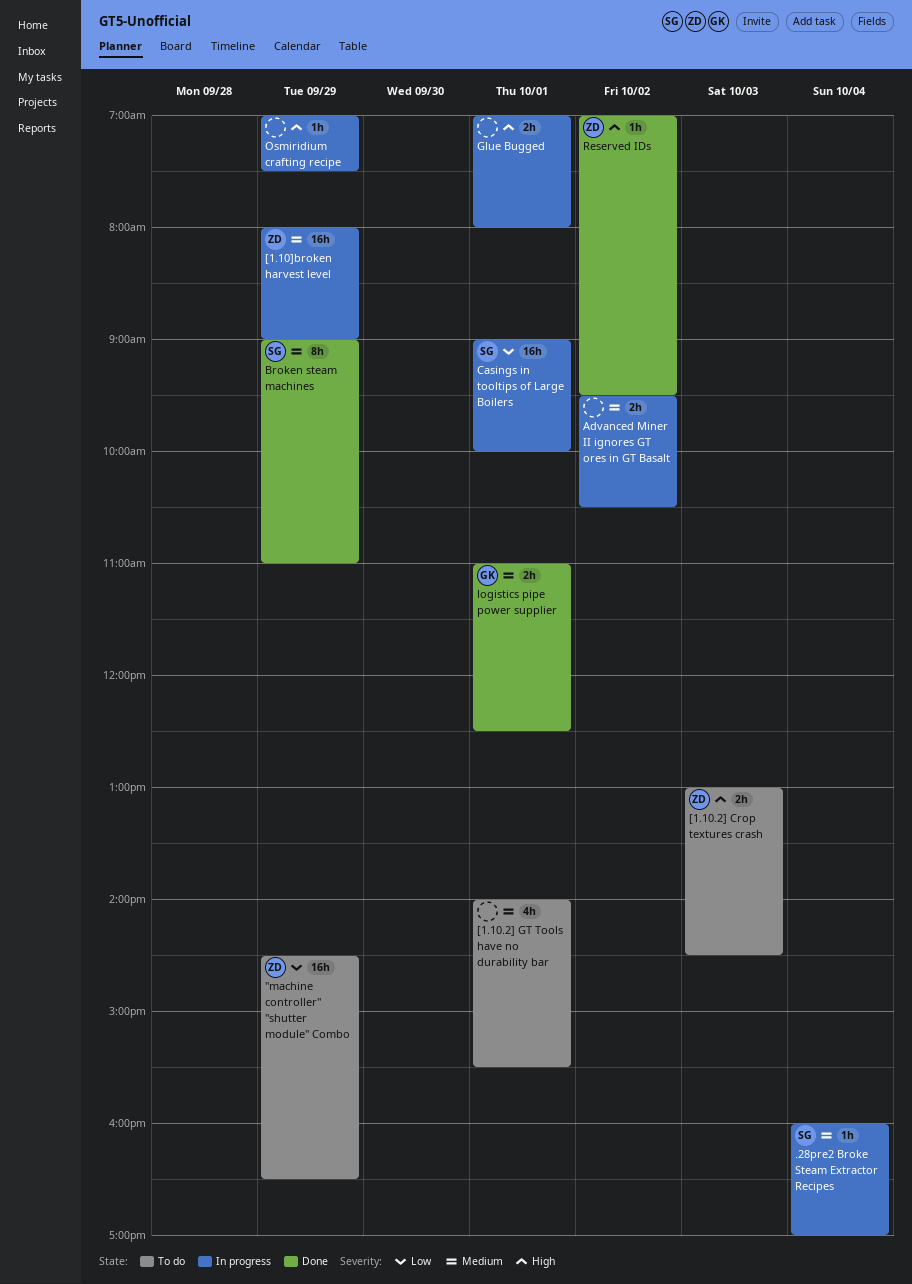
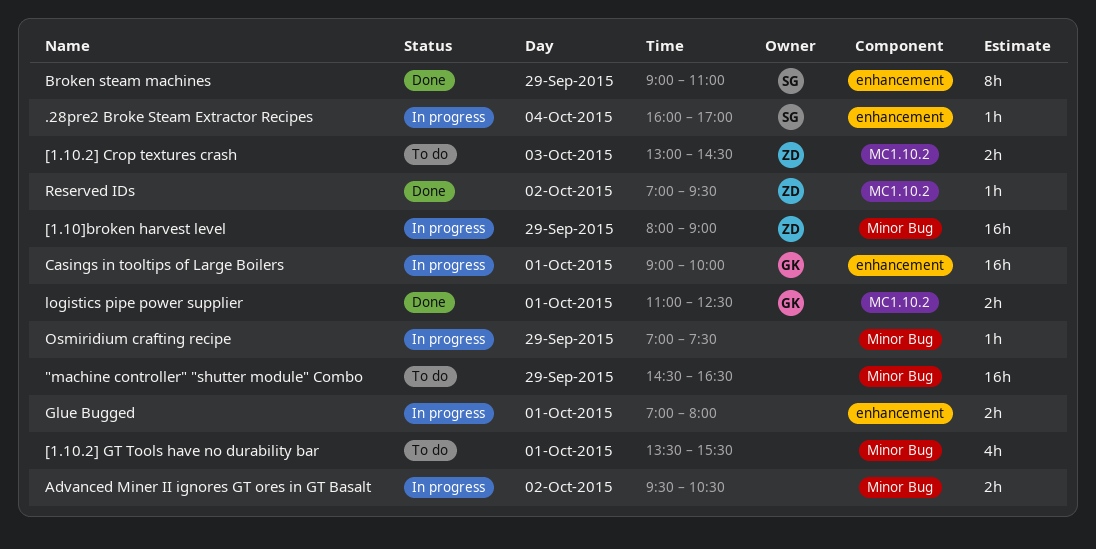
"machine controller" "shutter module" Combo, owner: ZD -> none
[1.10.2] GT Tools have no durability bar, begins: 14:00 -> 13:30
Casings in tooltips of Large Boilers, owner: SG -> GK

